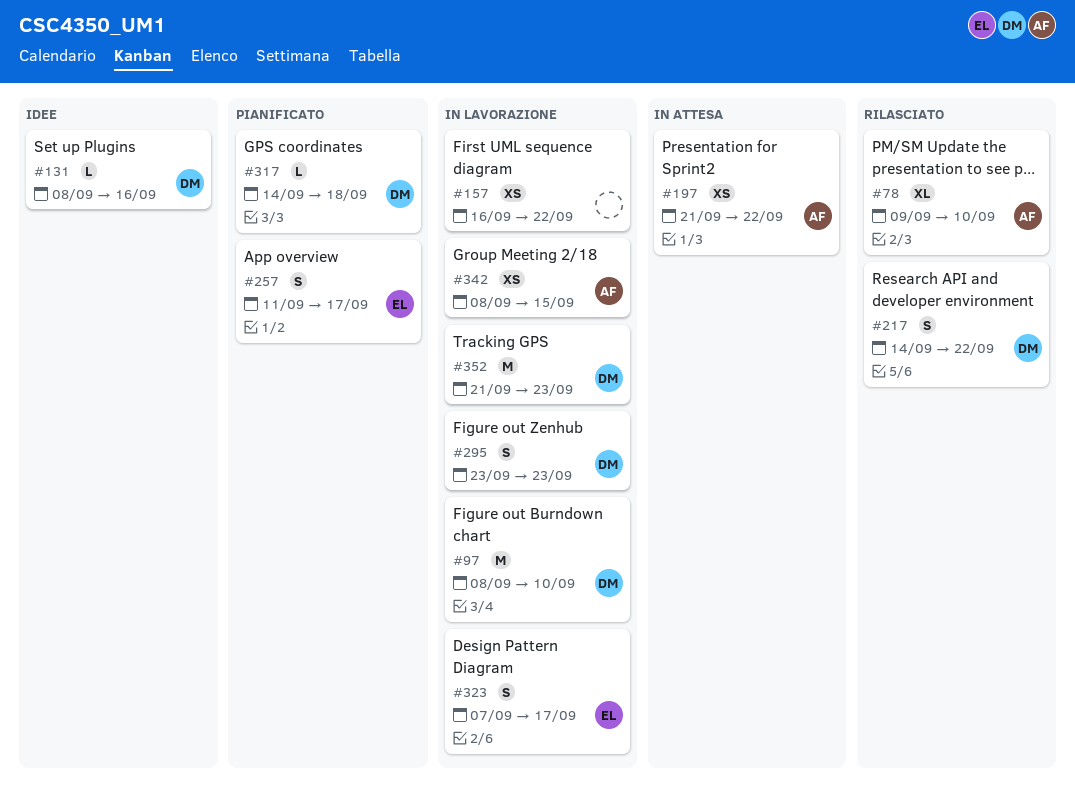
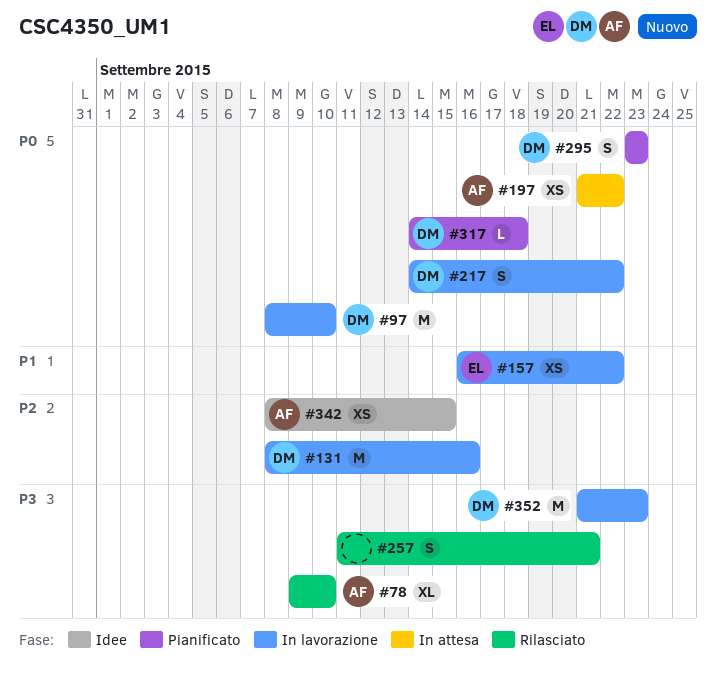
#131, status: Idee -> In lavorazione
#131, estimate: L -> M
#157, owner: none -> EL
#217, status: Rilasciato -> In lavorazione
#257, status: Pianificato -> Rilasciato
#257, owner: EL -> none
#257, due: Sep 17 -> Sep 21
#295, status: In lavorazione -> Pianificato
#323: present -> none
#342, status: In lavorazione -> Idee

